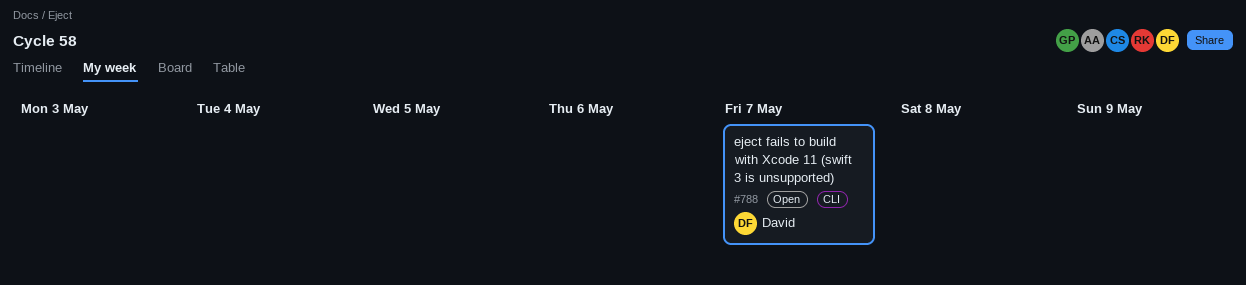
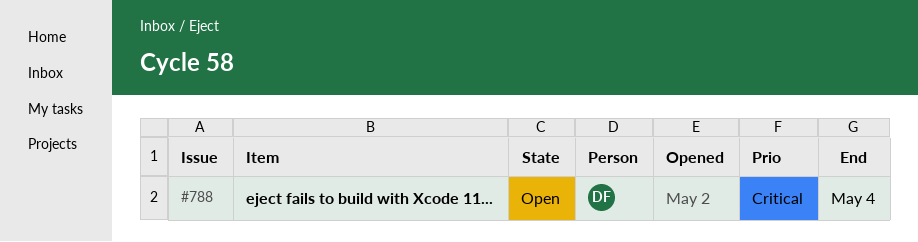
#788, due: May 7 -> May 4

